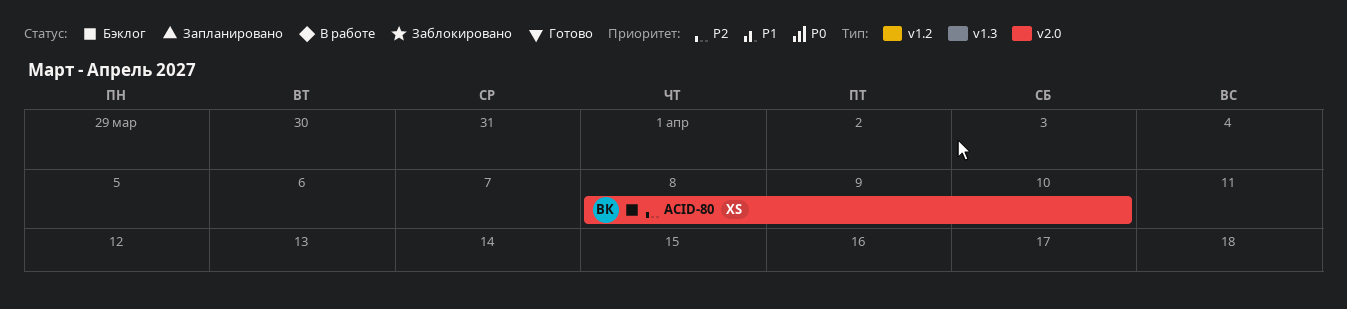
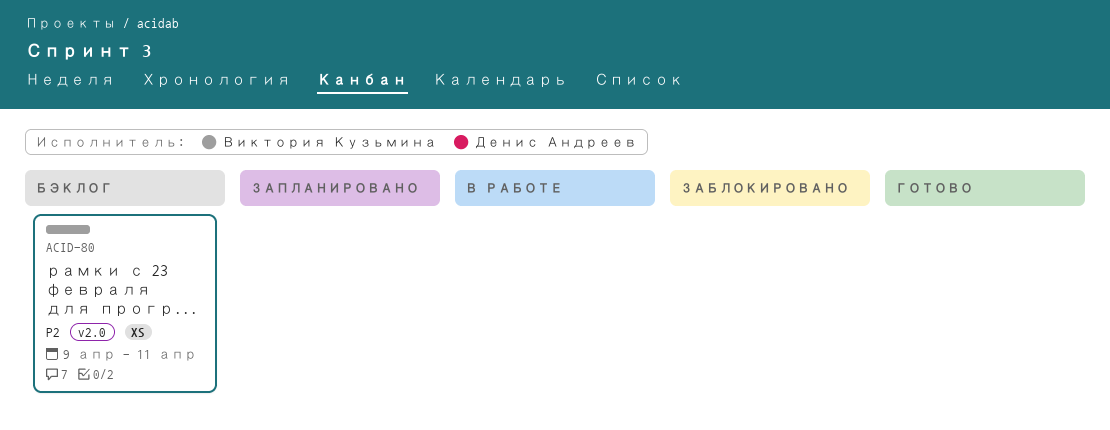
ACID-80, start: Apr 8 -> Apr 9
ACID-80, due: Apr 10 -> Apr 11

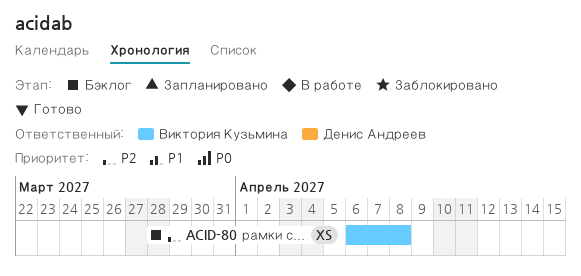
ACID-80, start: Apr 9 -> Apr 6
ACID-80, due: Apr 11 -> Apr 8

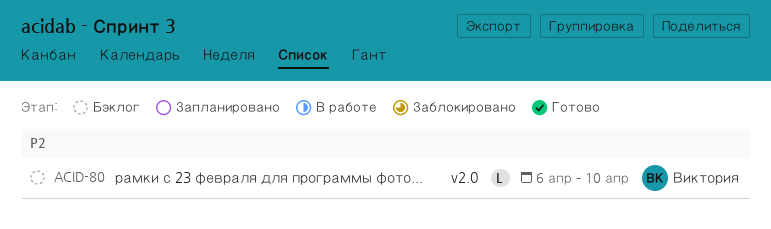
ACID-80, estimate: XS -> L
ACID-80, due: Apr 8 -> Apr 10

